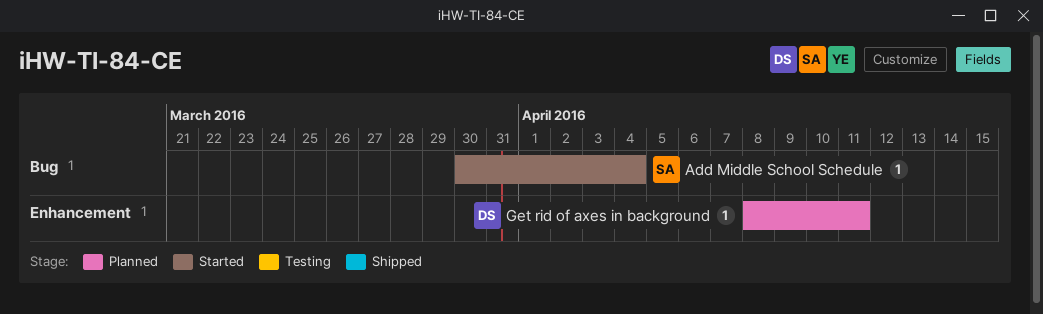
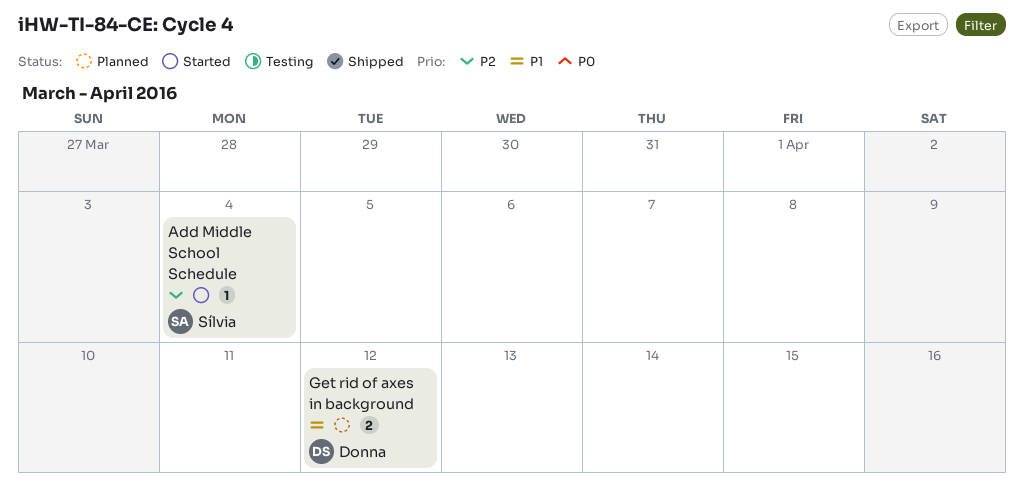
Get rid of axes in background, estimate: 1 -> 2
Get rid of axes in background, due: Apr 11 -> Apr 12

